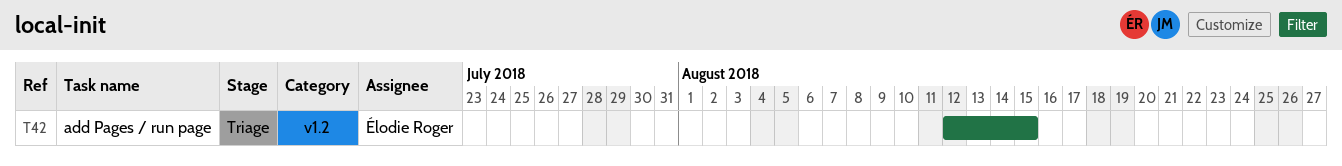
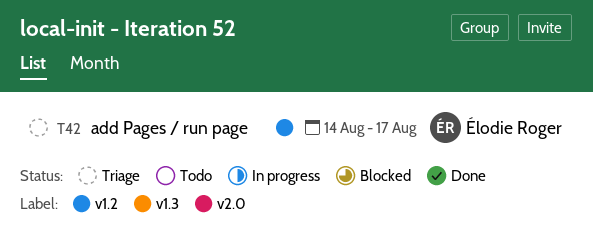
T42, start: Aug 12 -> Aug 14
T42, due: Aug 15 -> Aug 17

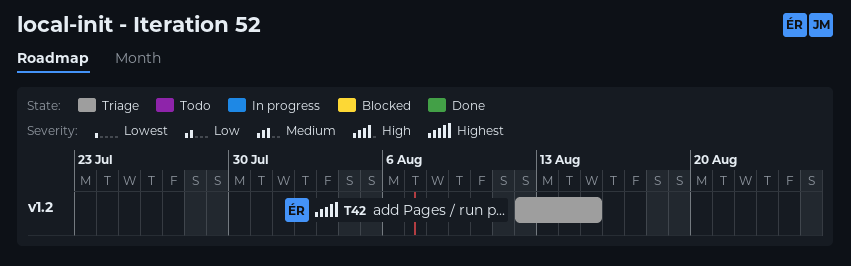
T42, start: Aug 14 -> Aug 12
T42, due: Aug 17 -> Aug 15

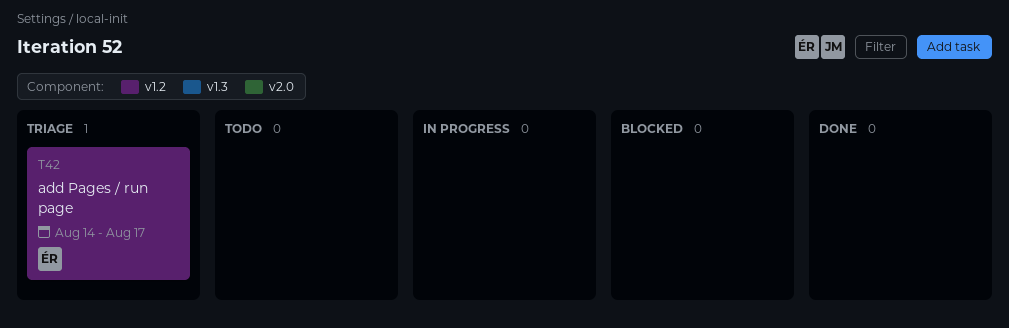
T42, start: Aug 12 -> Aug 14
T42, due: Aug 15 -> Aug 17

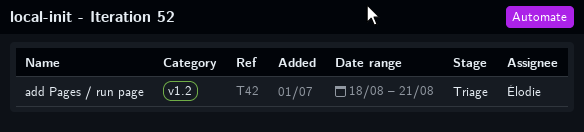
T42, start: Aug 14 -> Aug 18
T42, due: Aug 17 -> Aug 21

